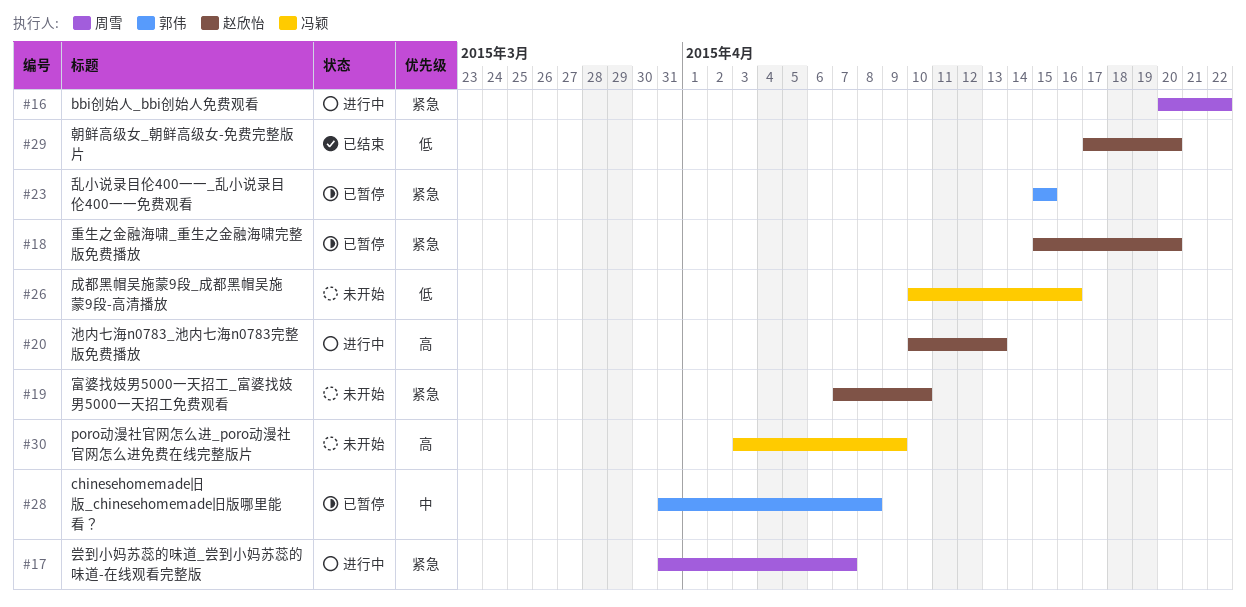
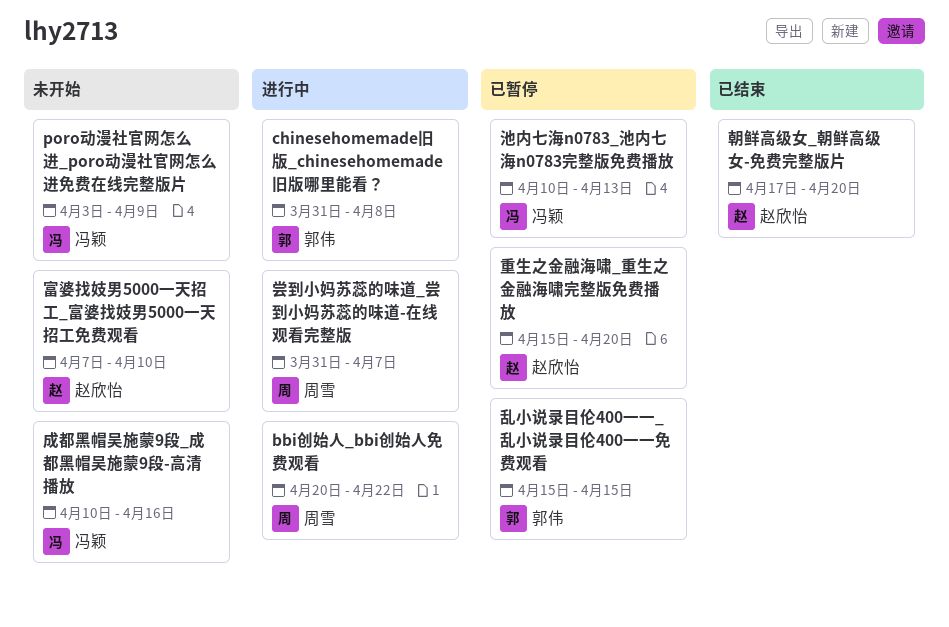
chinesehomemade旧版_chinesehomemade旧版哪里能看？, status: 已暂停 -> 进行中
池内七海n0783_池内七海n0783完整版免费播放, status: 进行中 -> 已暂停
池内七海n0783_池内七海n0783完整版免费播放, owner: 赵欣怡 -> 冯颖

